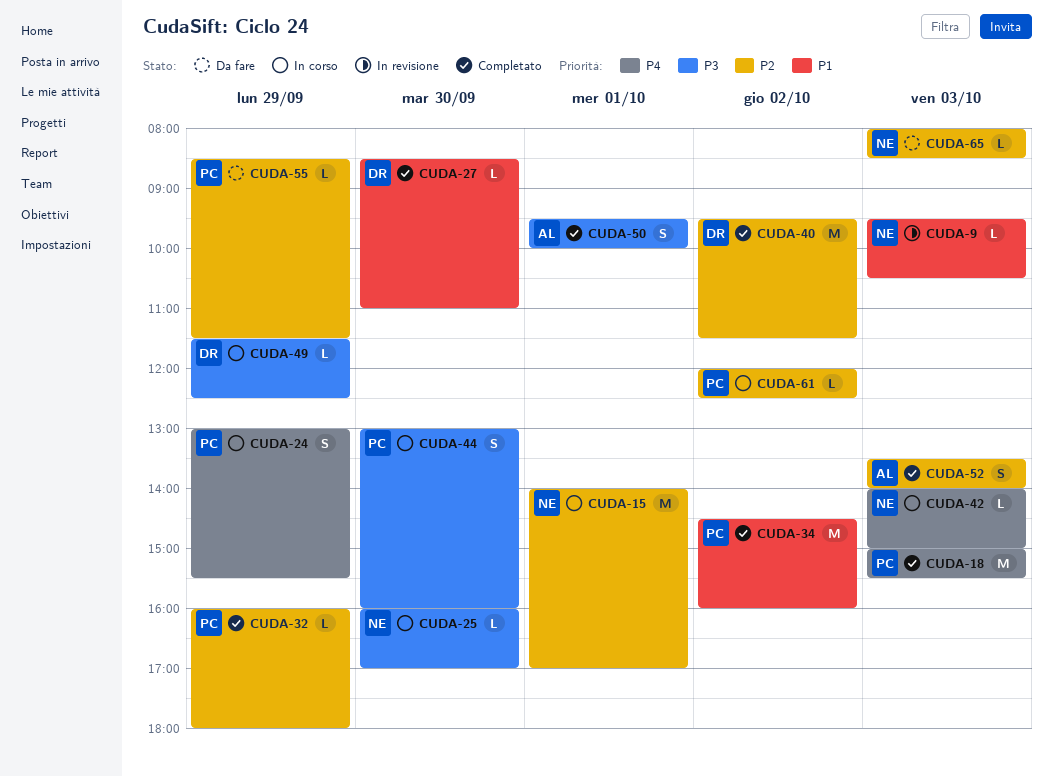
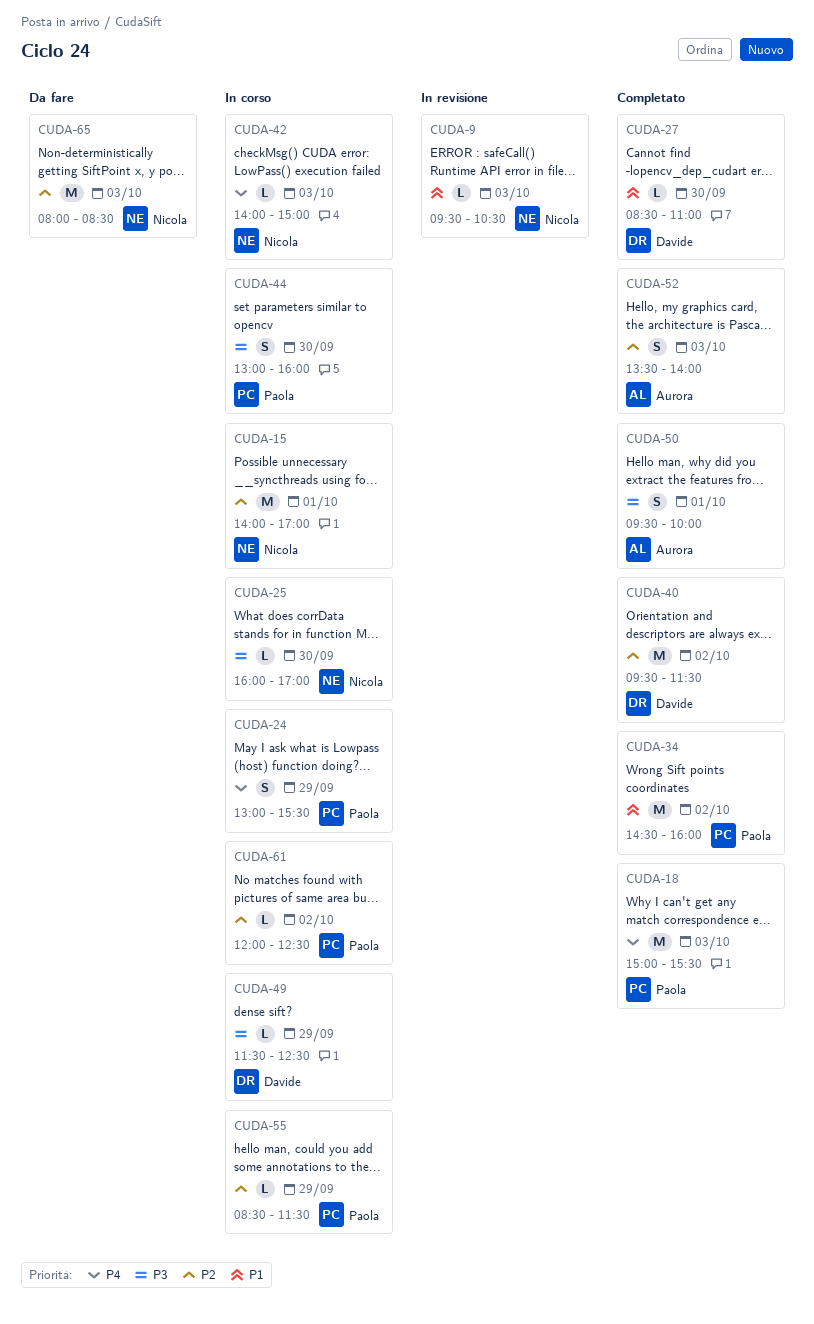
CUDA-32: present -> none
CUDA-55, status: Da fare -> In corso
CUDA-65, estimate: L -> M

